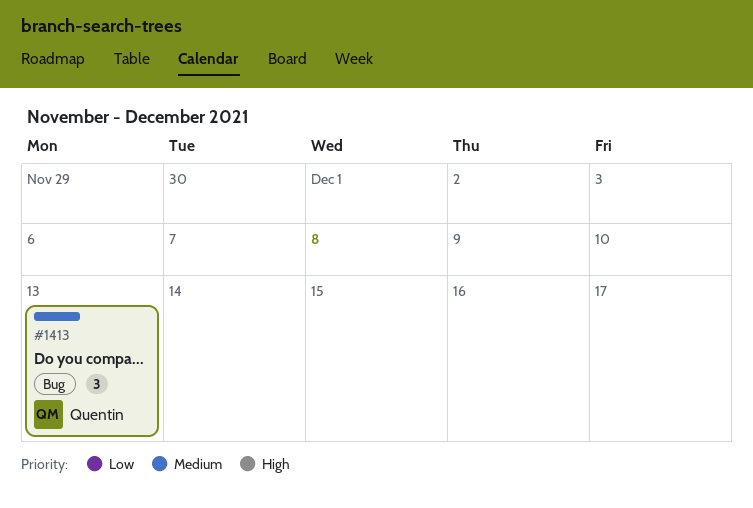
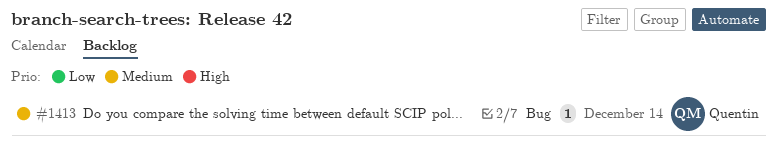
#1413, estimate: 3 -> 1
#1413, due: Dec 13 -> Dec 14

